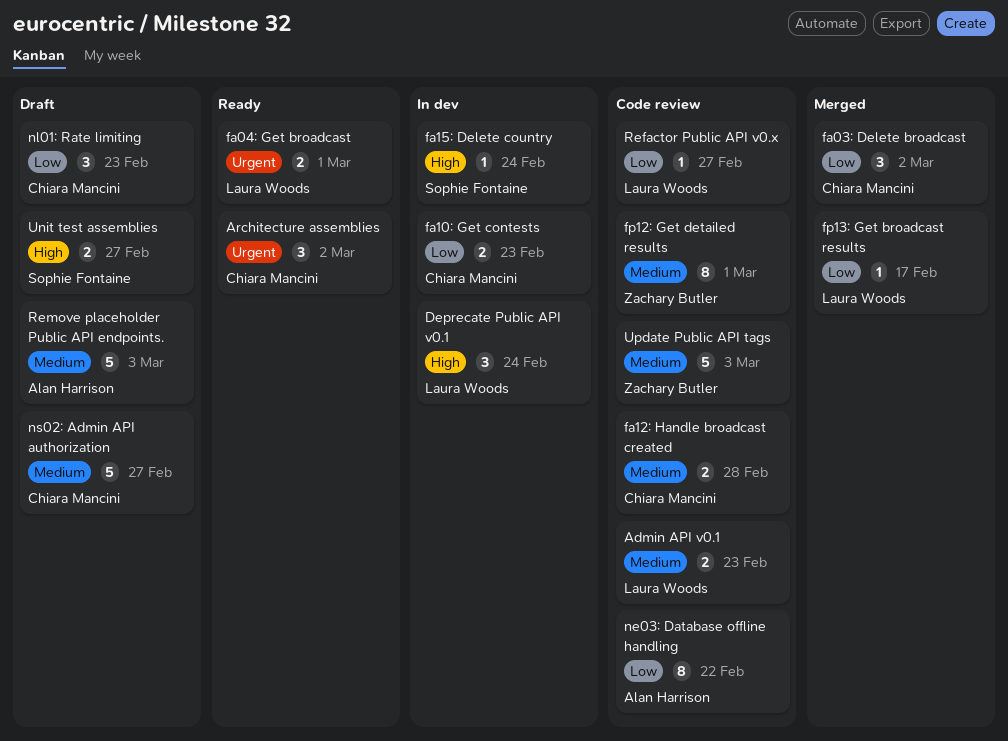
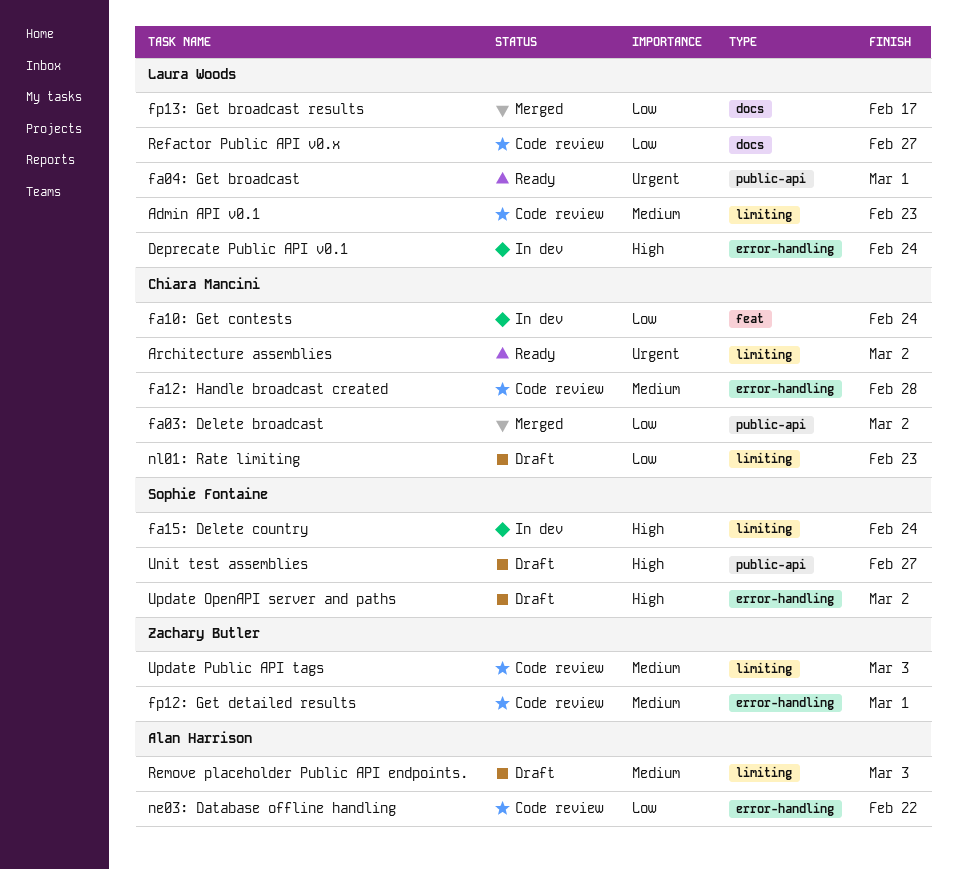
fa10: Get contests, due: Feb 23 -> Feb 24
ns02: Admin API authorization: present -> none
Update OpenAPI server and paths: none -> present

